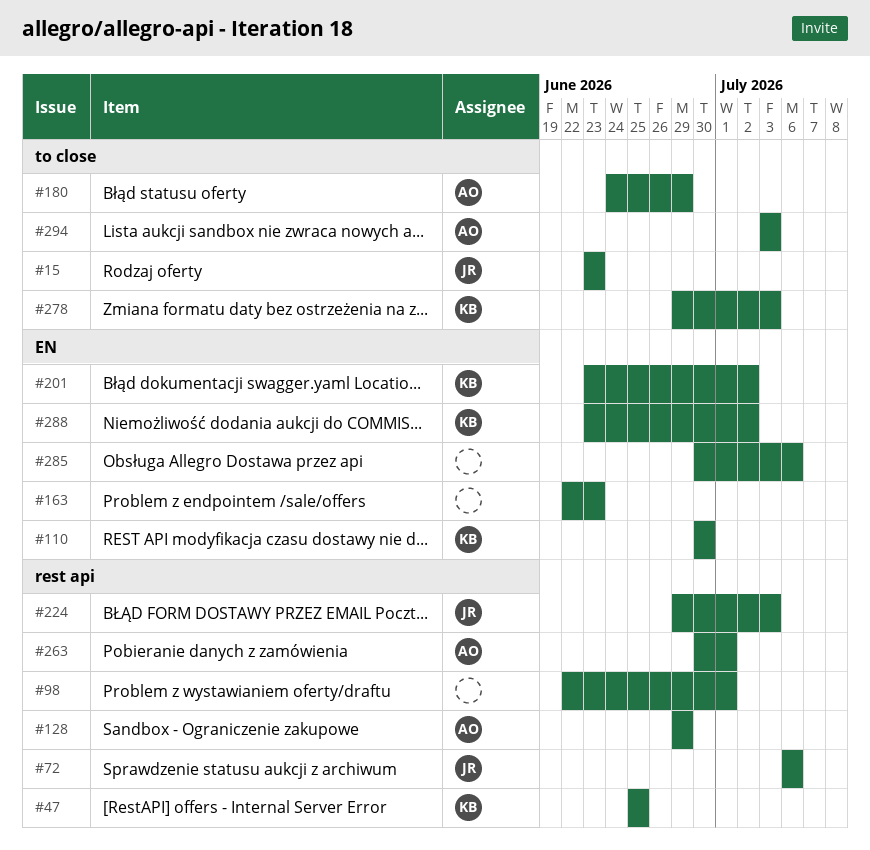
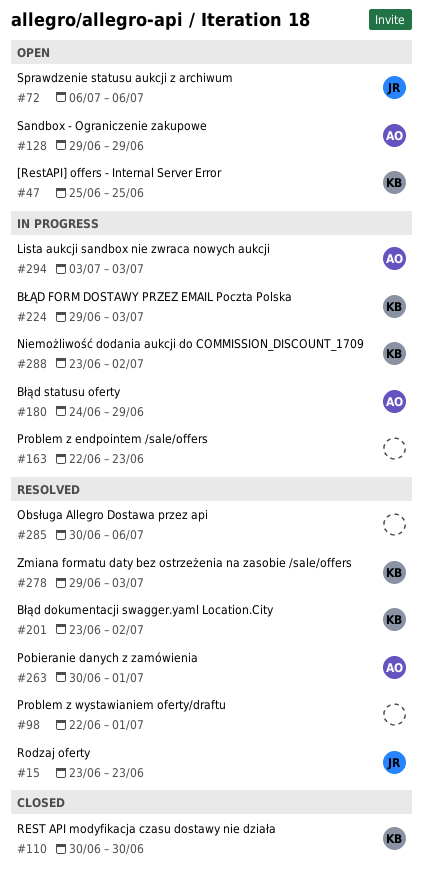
#224, owner: JR -> KB

